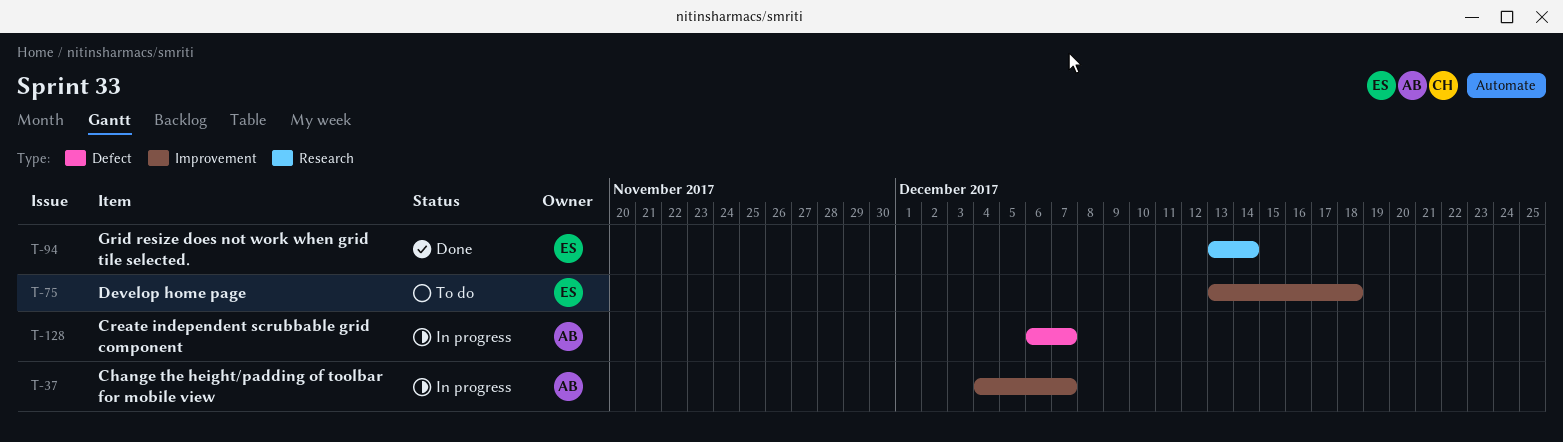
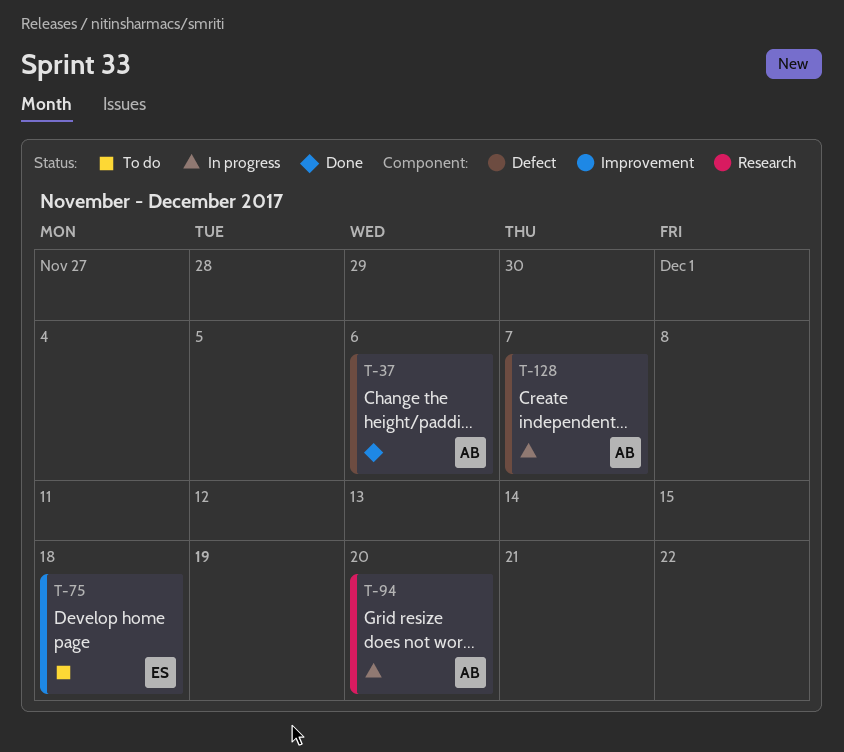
T-37, status: In progress -> Done
T-37, label: Improvement -> Defect
T-37, due: Dec 7 -> Dec 6
T-94, status: Done -> In progress
T-94, owner: ES -> AB
T-94, due: Dec 14 -> Dec 20

